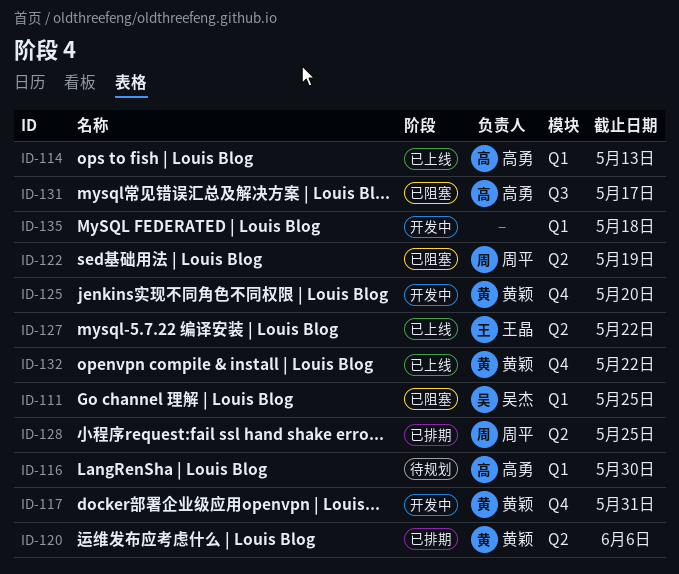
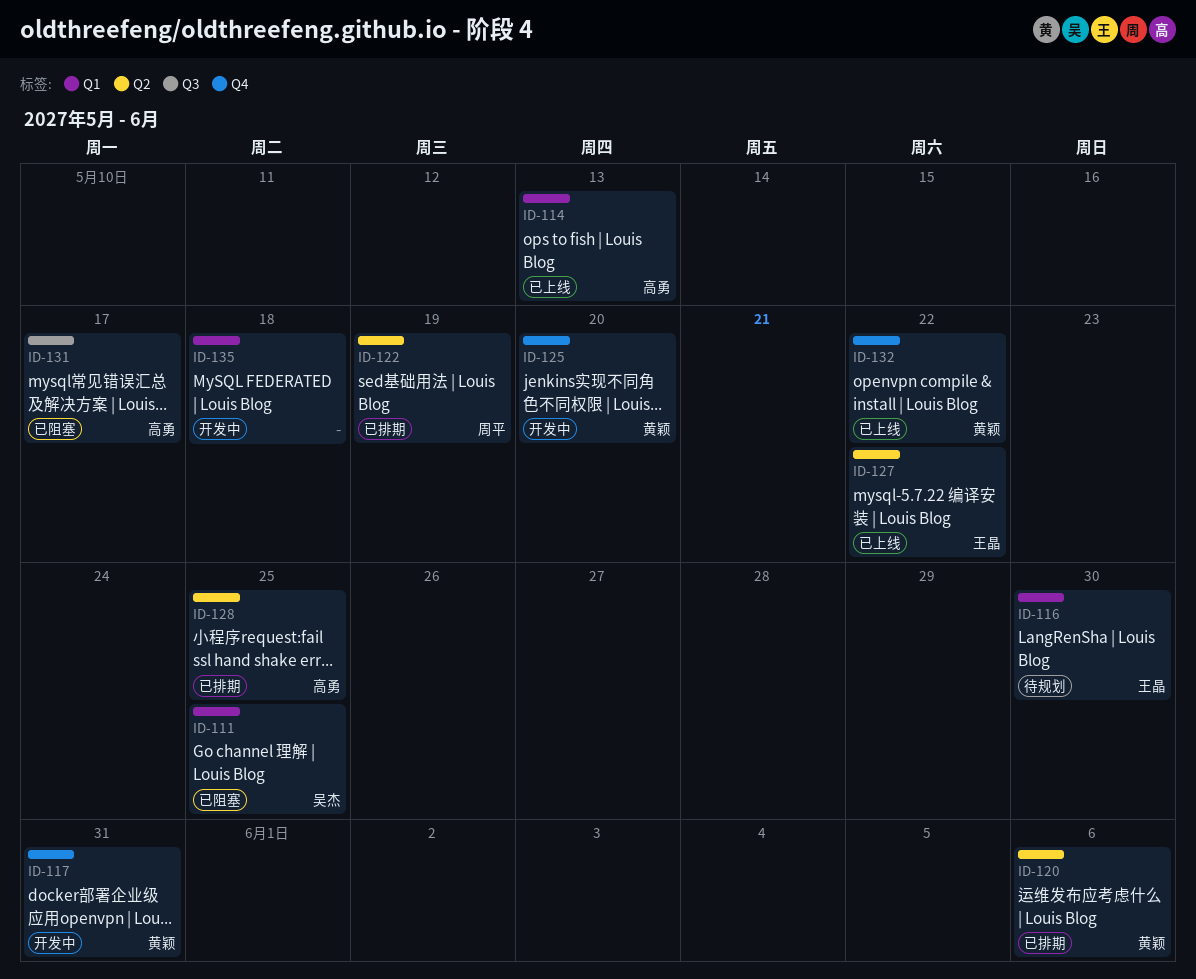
ID-116, owner: 高勇 -> 王晶
ID-122, status: 已阻塞 -> 已排期
ID-128, owner: 周平 -> 高勇

